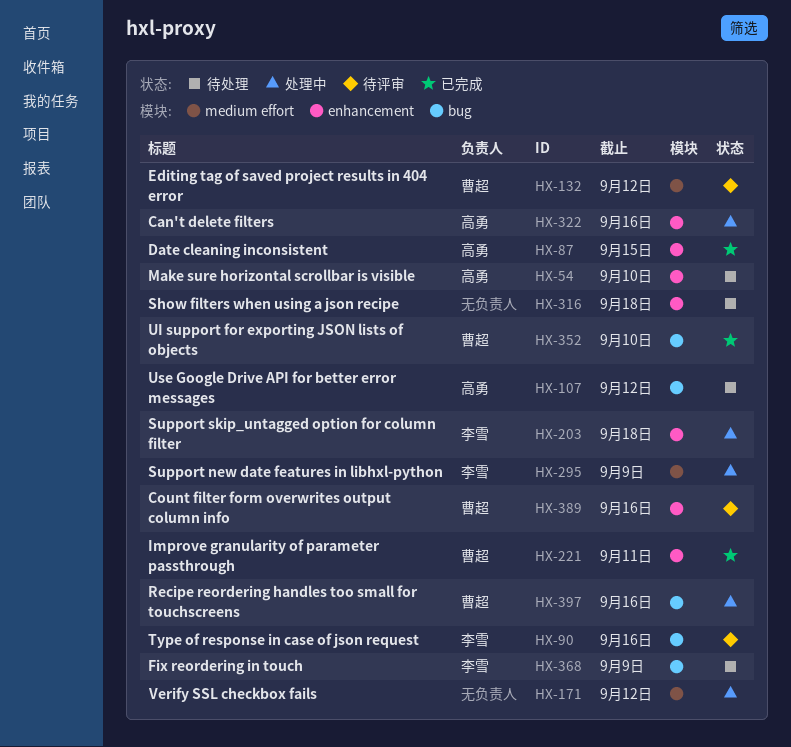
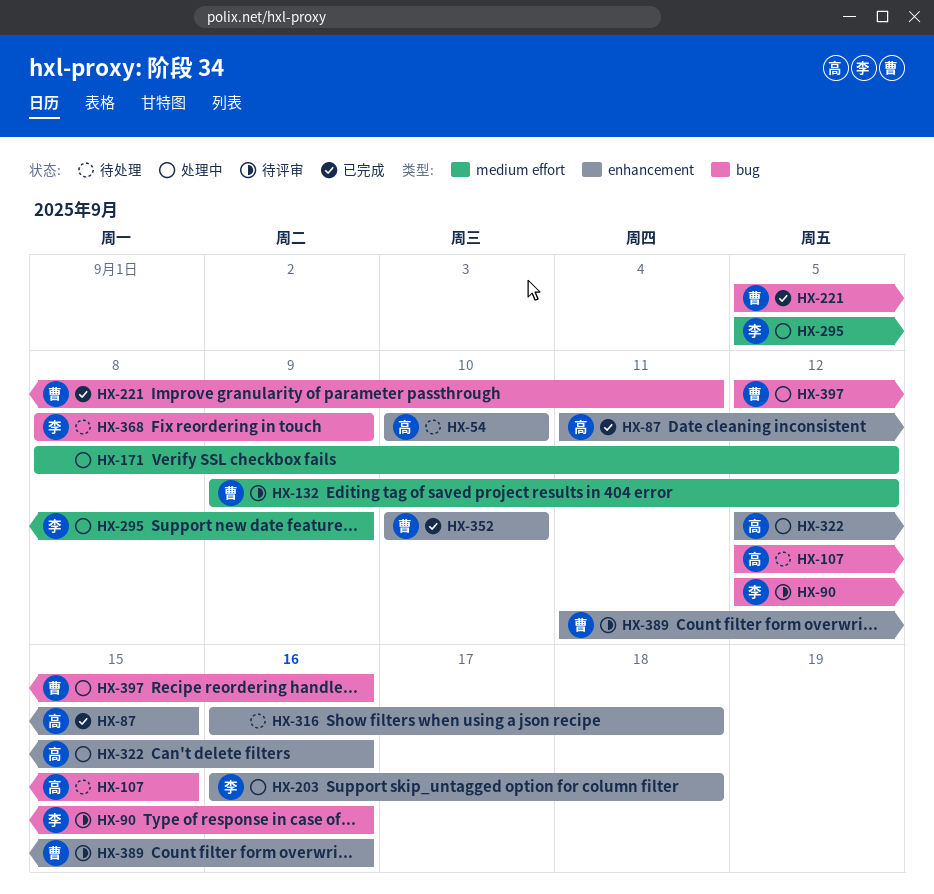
HX-107, due: Sep 12 -> Sep 15
HX-221, label: enhancement -> bug
HX-352, label: bug -> enhancement

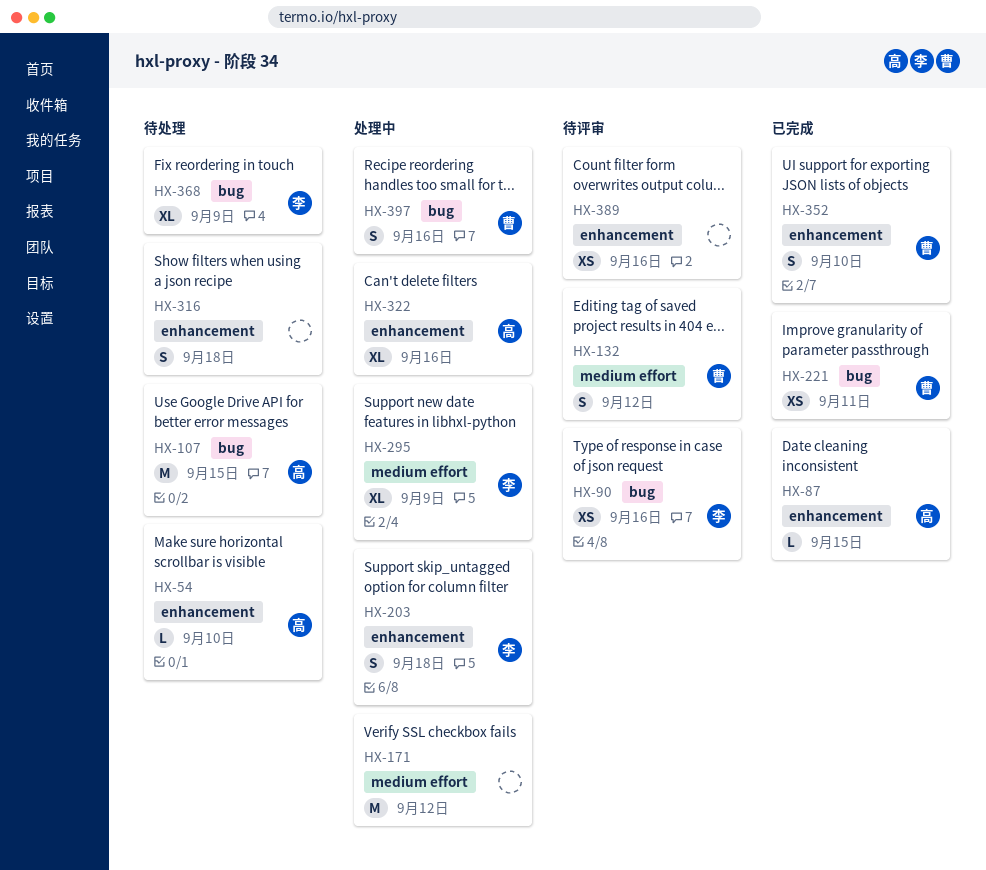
HX-389, owner: 曹 -> none

